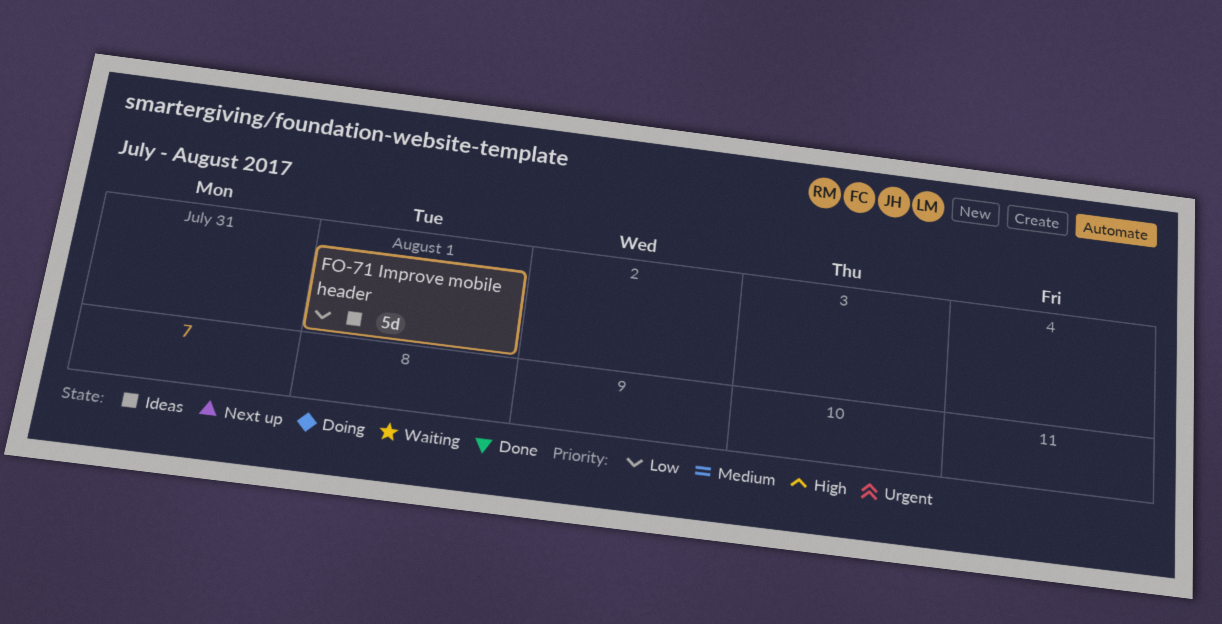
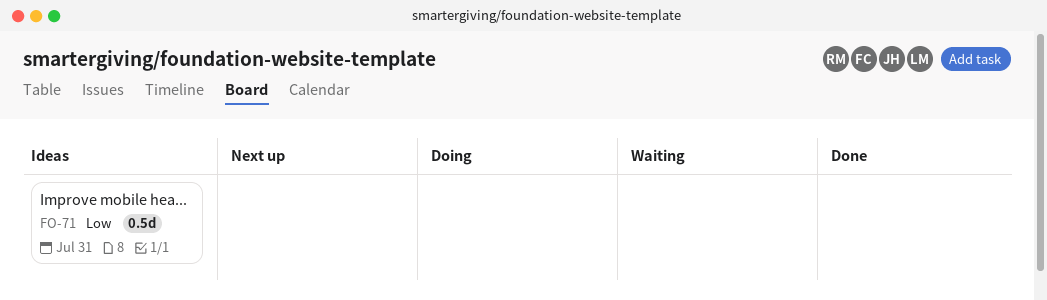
FO-71, estimate: 5d -> 0.5d
FO-71, due: Aug 1 -> Jul 31

